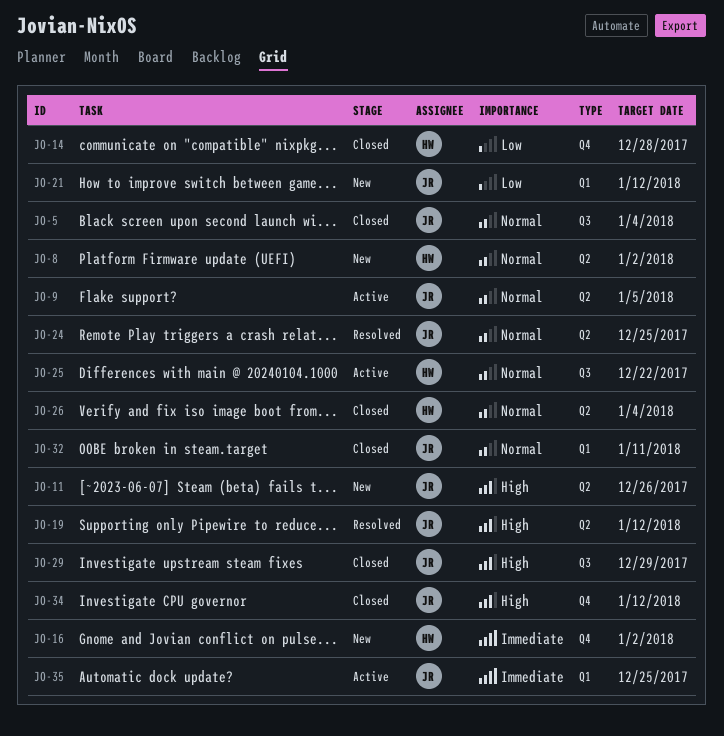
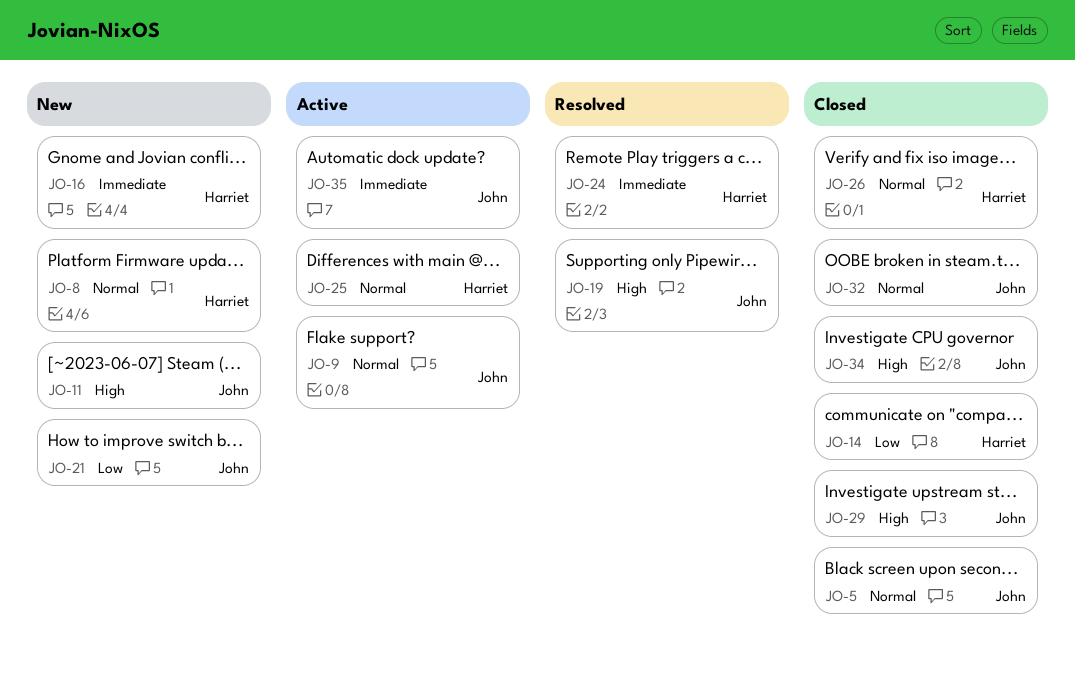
JO-24, owner: John -> Harriet
JO-24, priority: Normal -> Immediate

